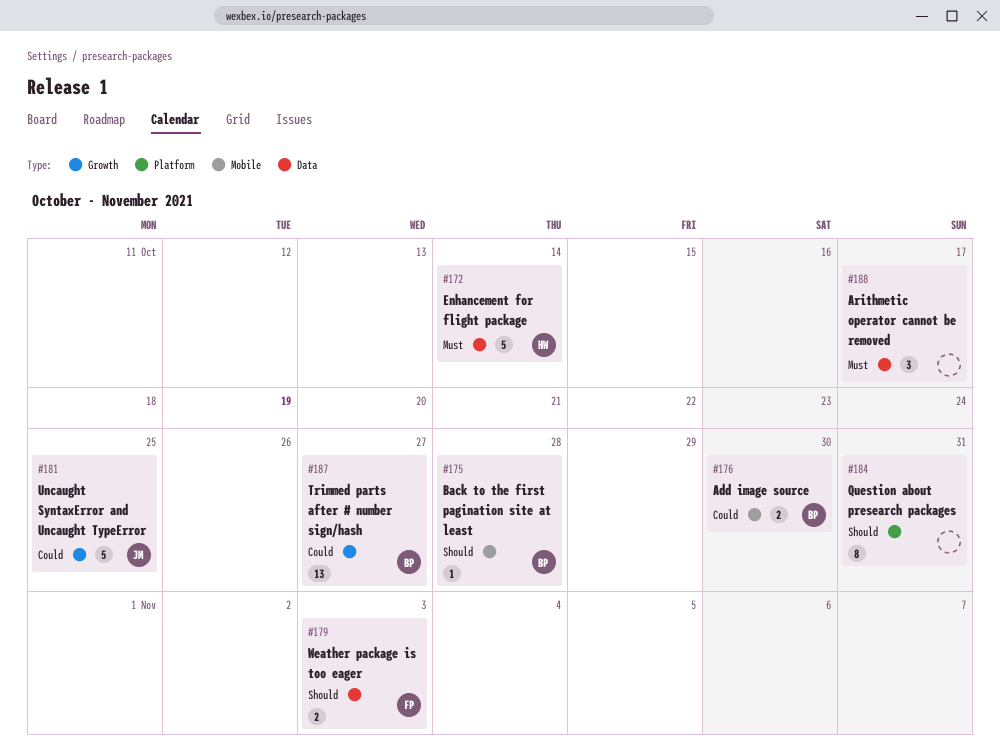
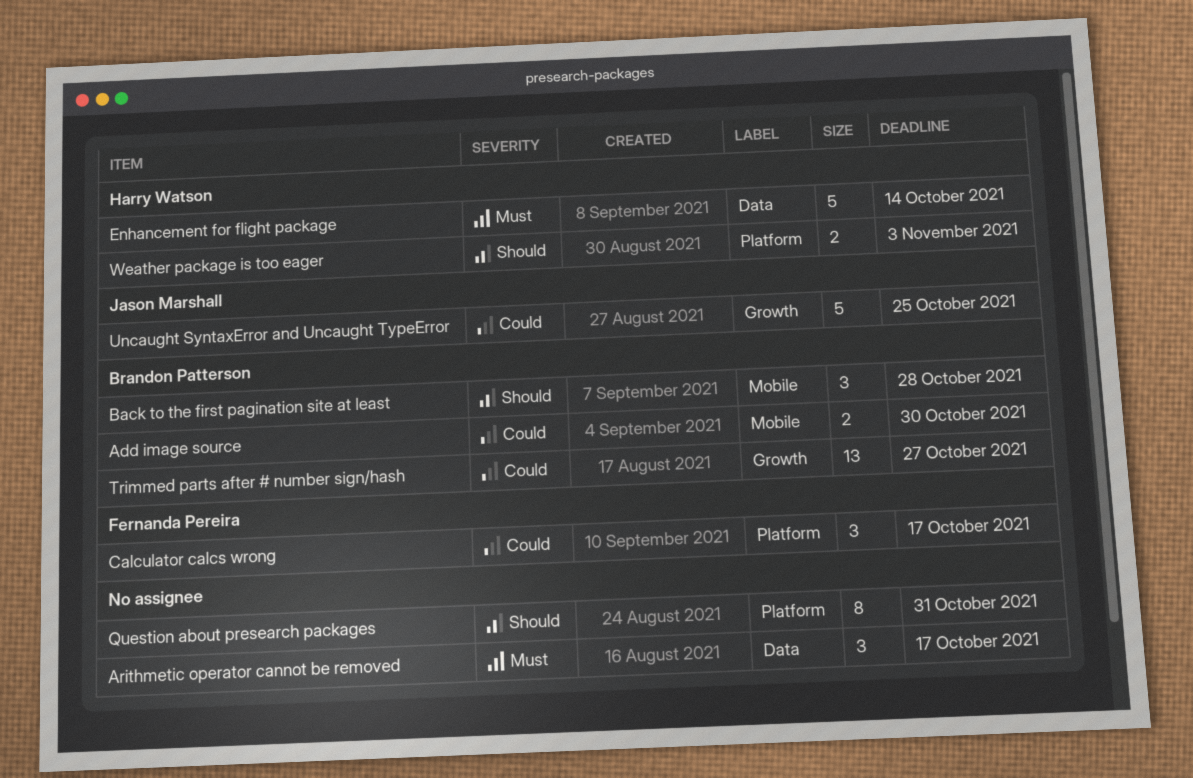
Back to the first pagination site at least, estimate: 1 -> 3
Calculator calcs wrong: none -> present
Weather package is too eager, owner: Fernanda Pereira -> Harry Watson
Weather package is too eager, label: Data -> Platform

